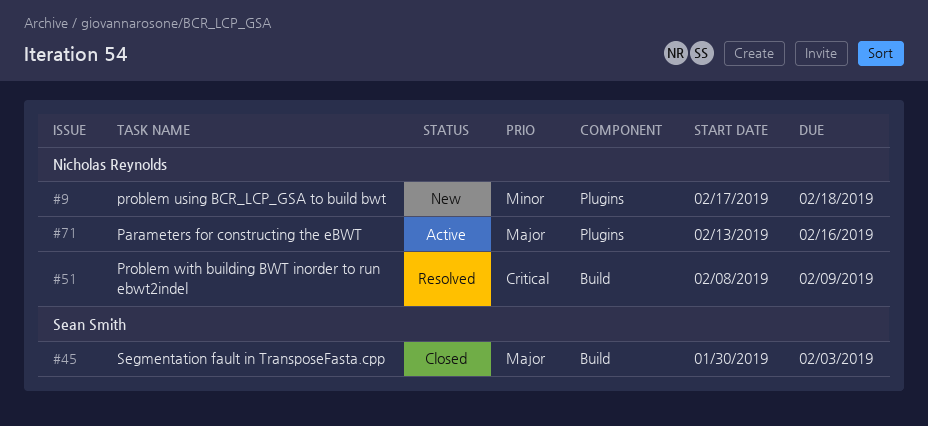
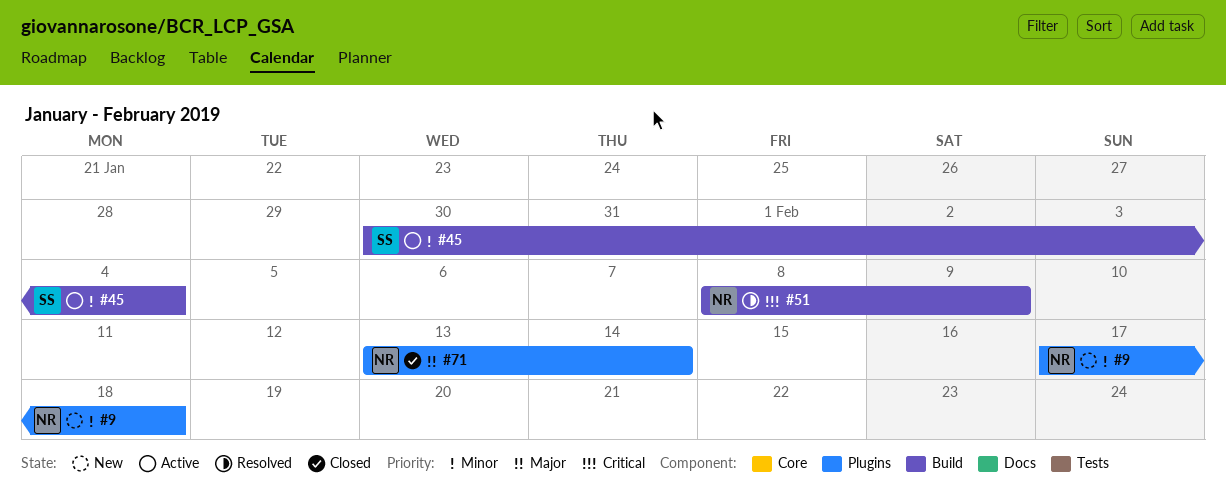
#45, status: Closed -> Active
#45, priority: Major -> Minor
#45, due: Feb 3 -> Feb 4
#71, status: Active -> Closed
#71, due: Feb 16 -> Feb 14

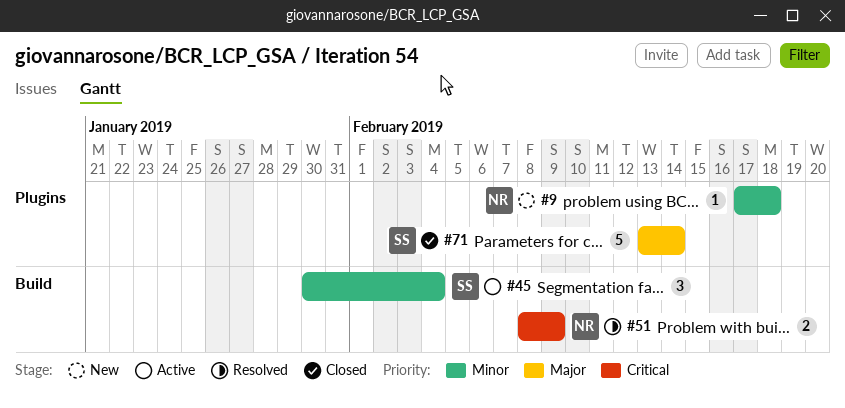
#71, owner: NR -> SS

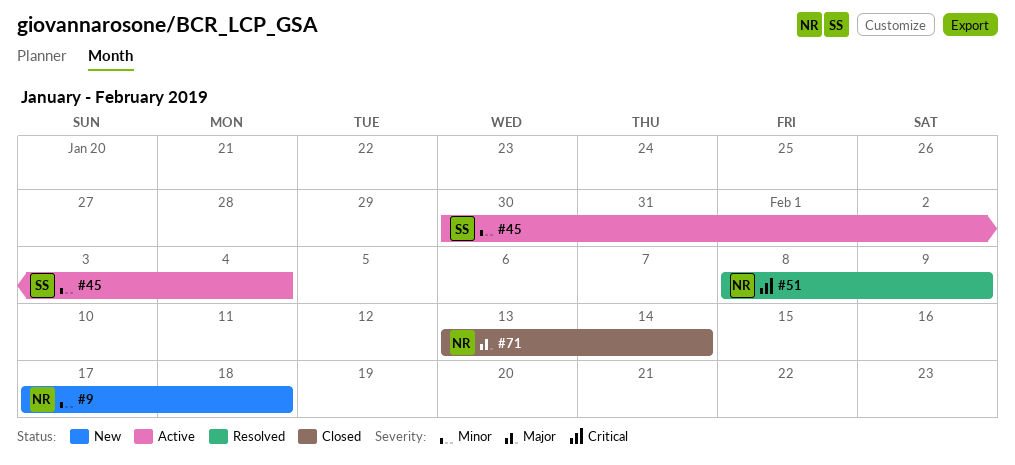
#71, owner: SS -> NR

